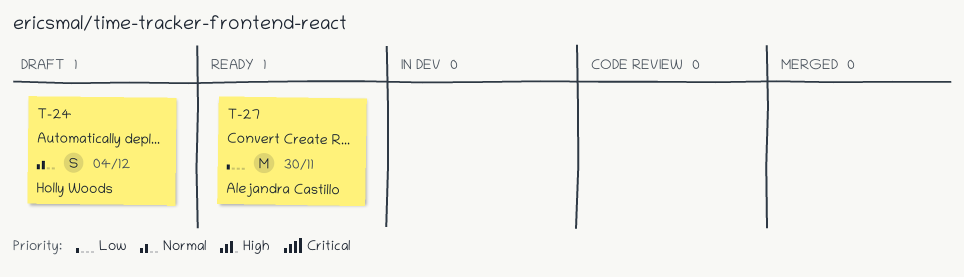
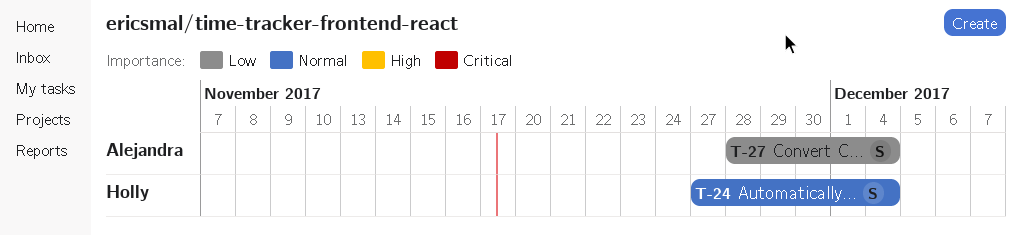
T-27, estimate: M -> S
T-27, due: Nov 30 -> Dec 4

